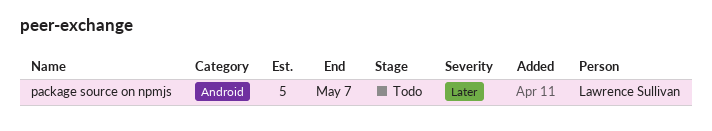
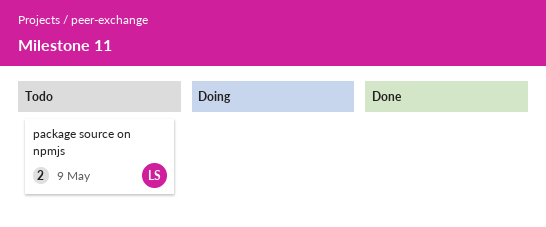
package source on npmjs, estimate: 5 -> 2
package source on npmjs, due: May 7 -> May 9

